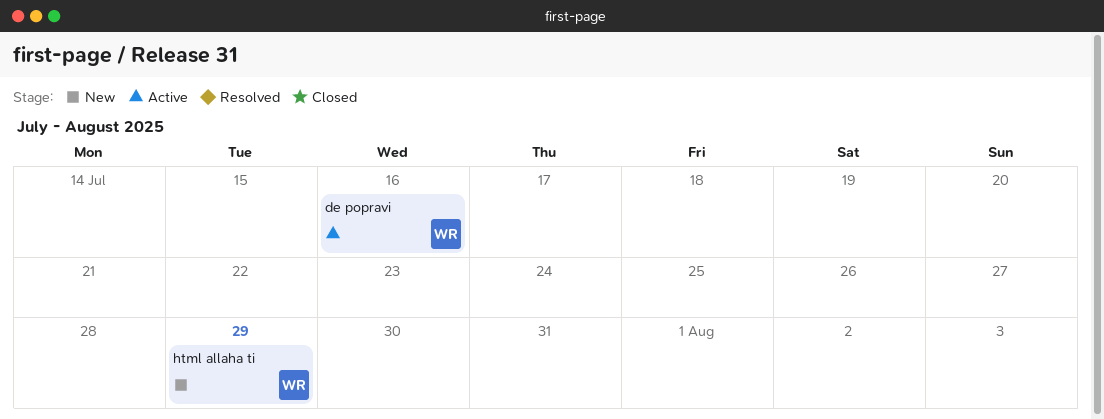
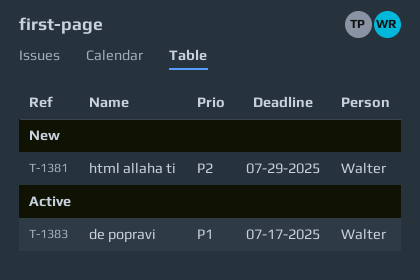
de popravi, due: Jul 16 -> Jul 17

